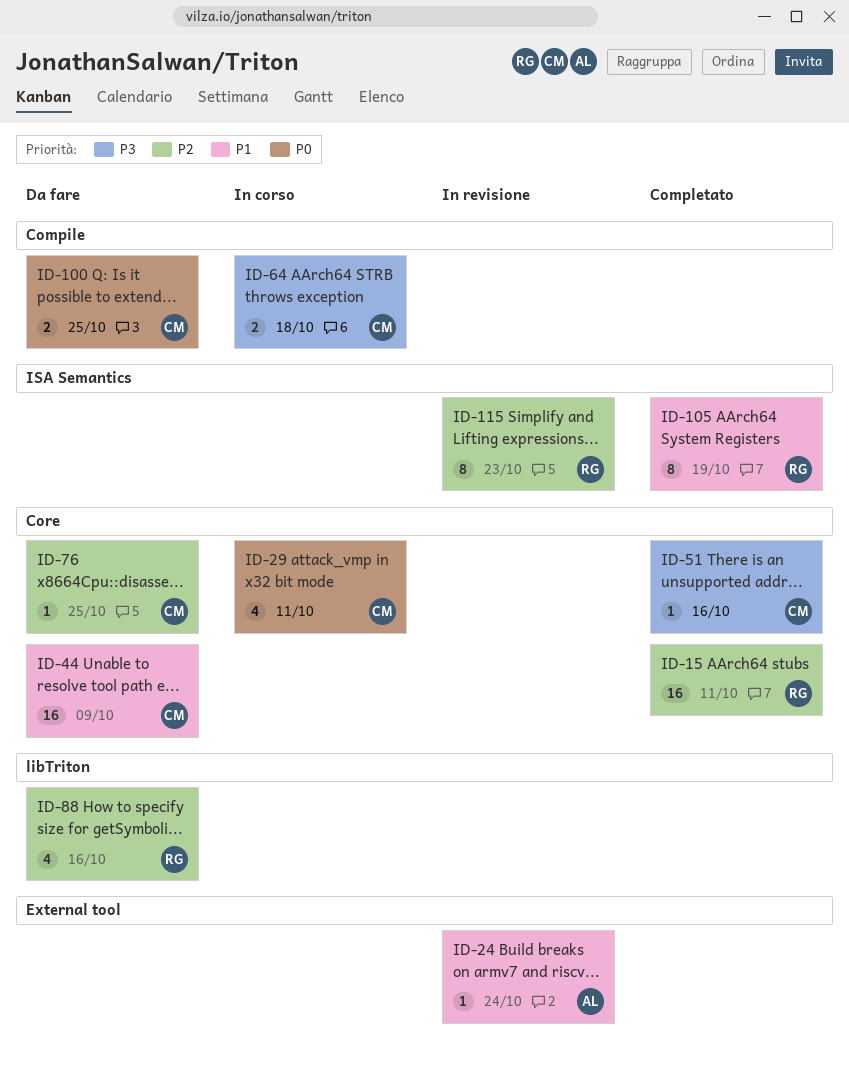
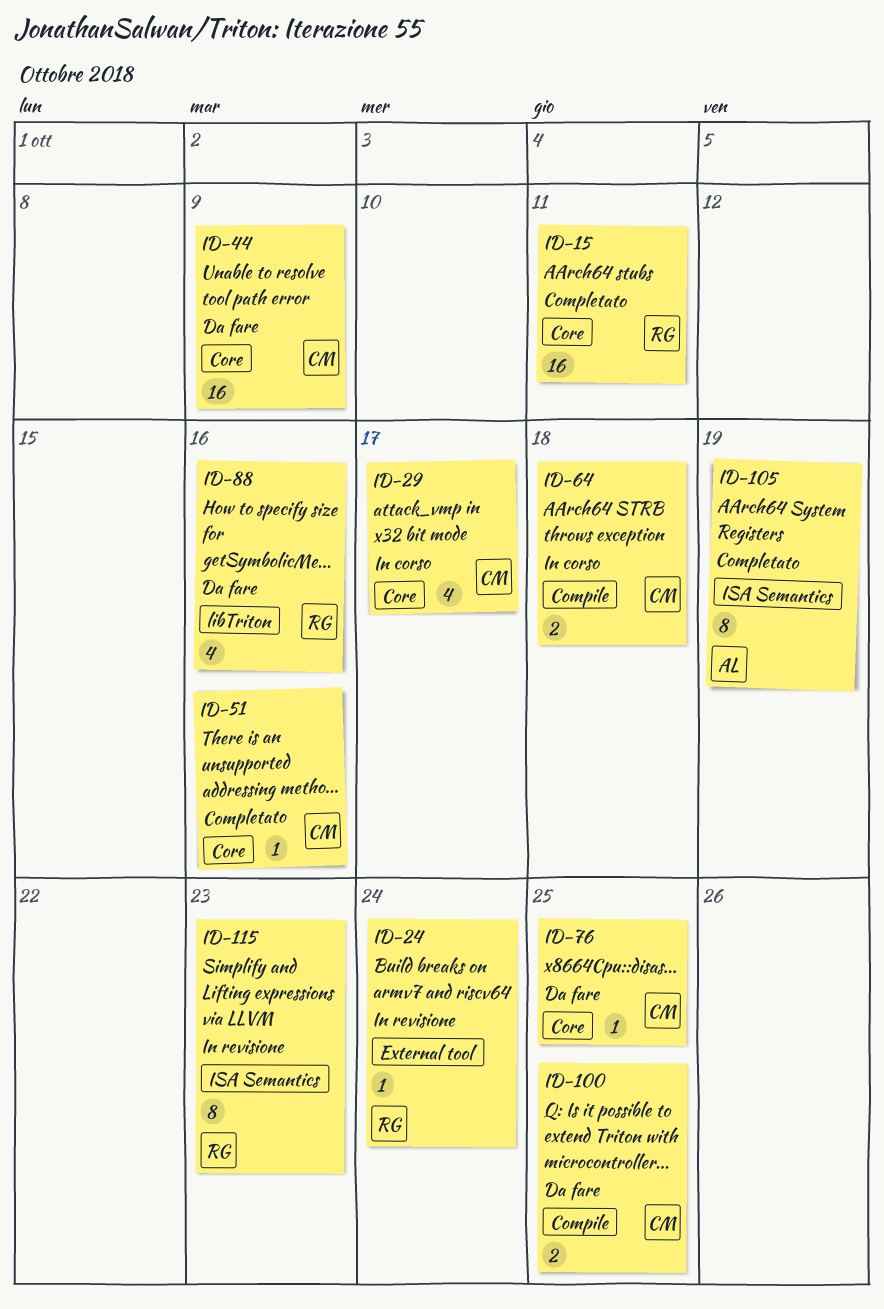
ID-24, owner: AL -> RG
ID-29, due: Oct 11 -> Oct 17
ID-105, owner: RG -> AL

